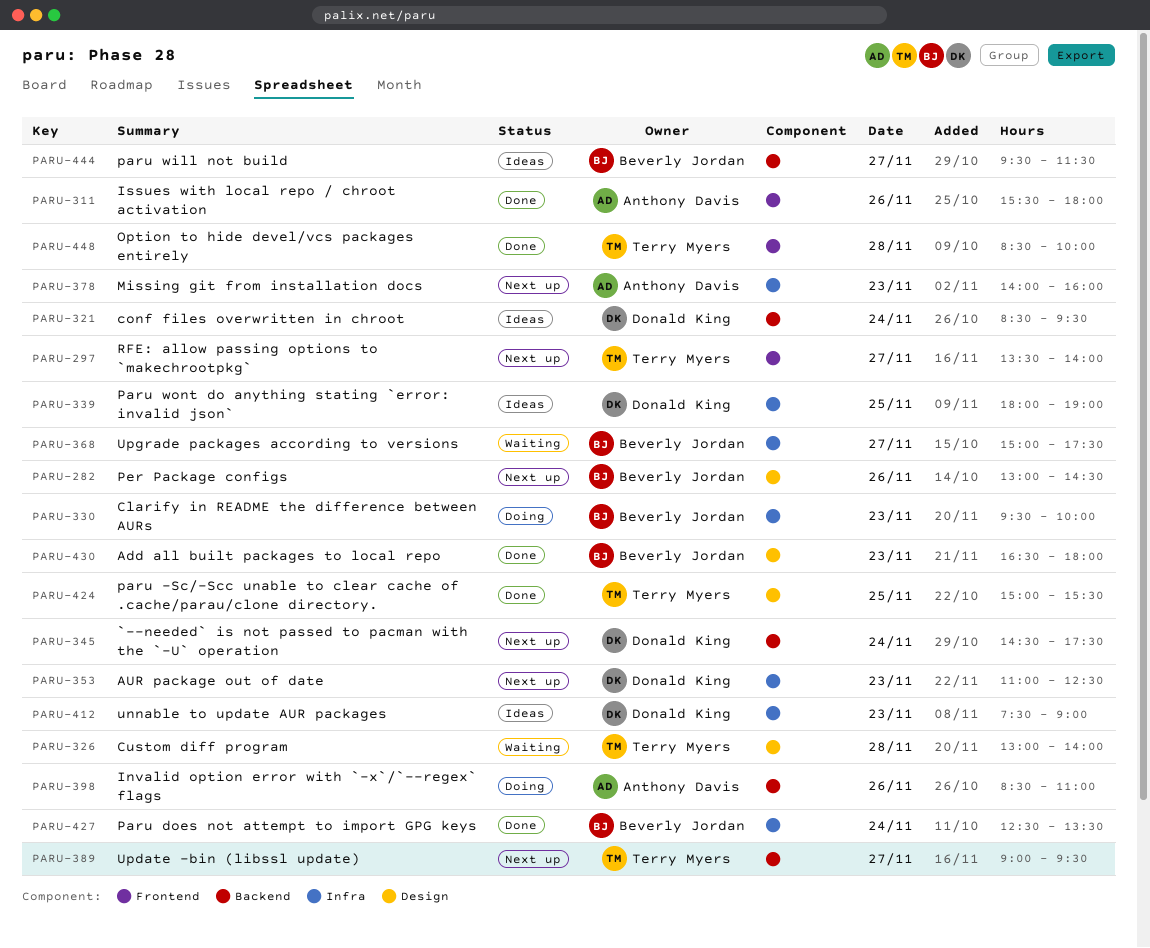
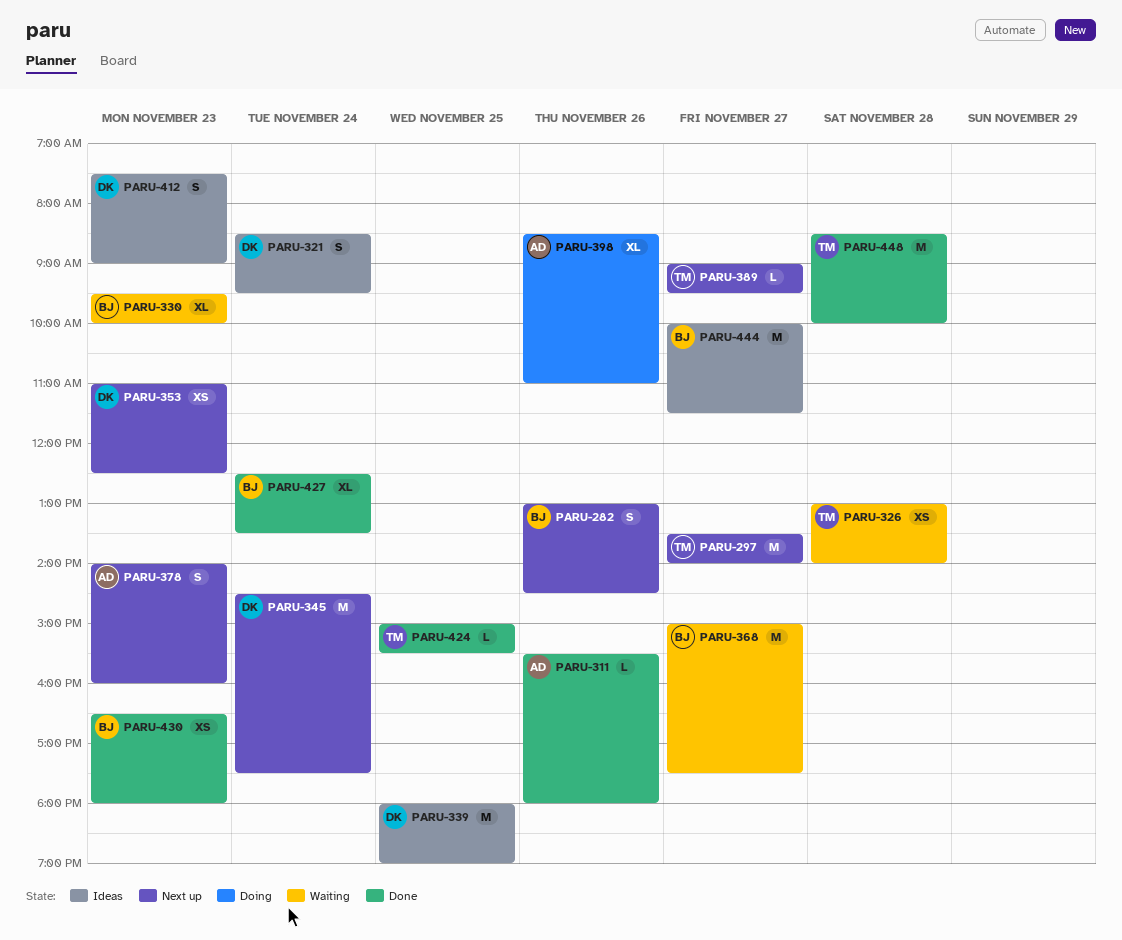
PARU-330, status: Doing -> Waiting
PARU-444, begins: 09:30 -> 10:00

